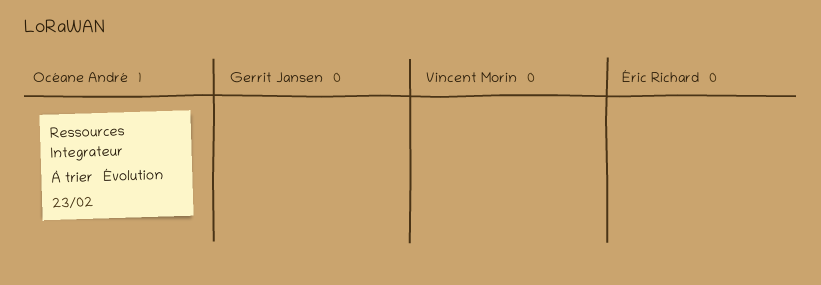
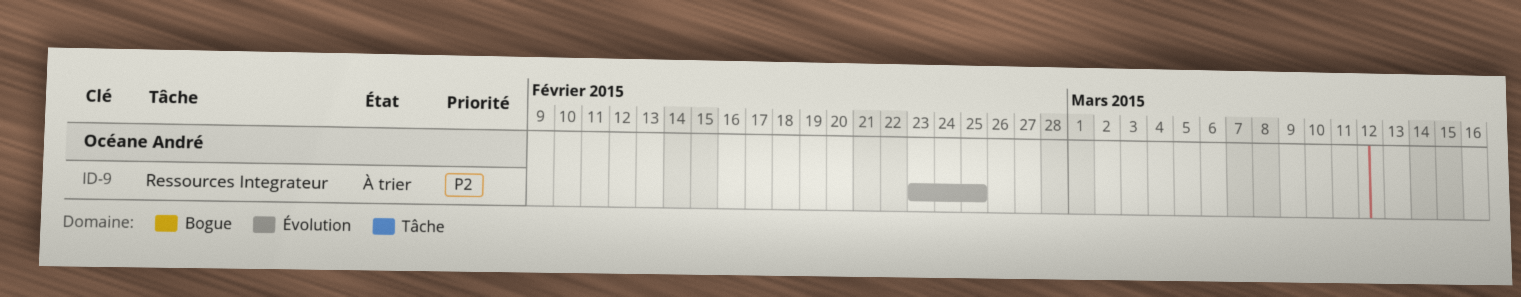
Ressources Integrateur, due: Feb 23 -> Feb 25

